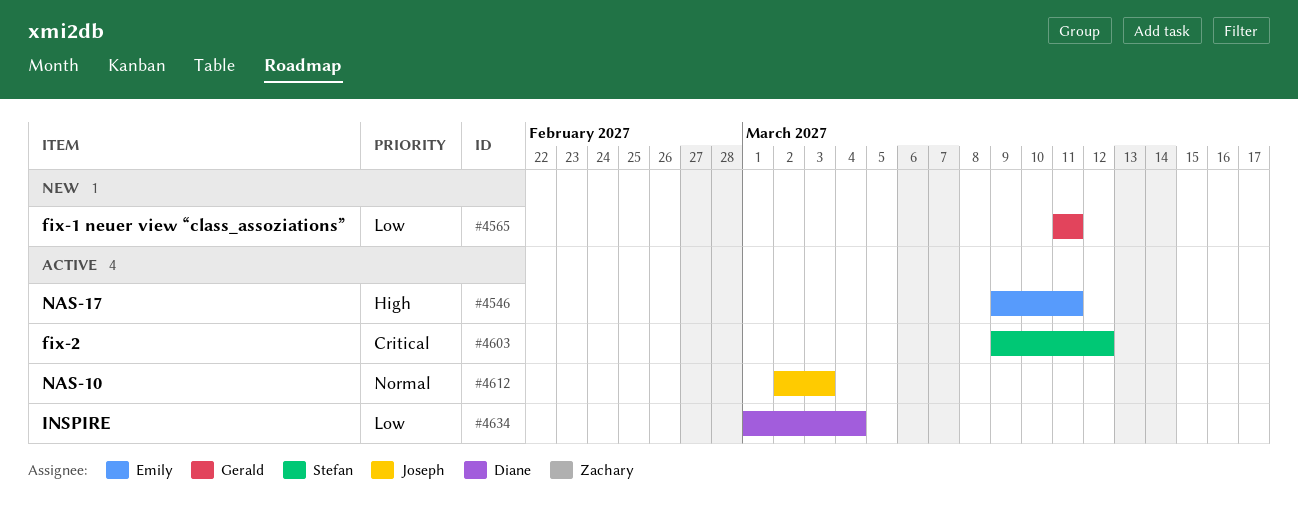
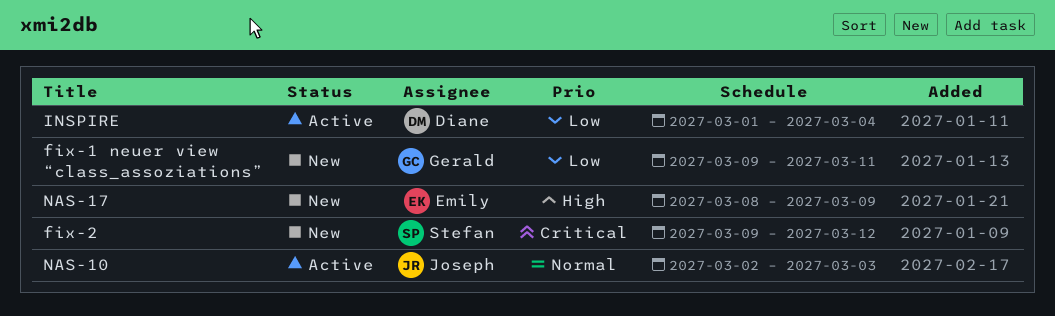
fix-1 neuer view “class_assoziations”, start: Mar 11 -> Mar 9
fix-2, status: Active -> New
NAS-17, status: Active -> New
NAS-17, start: Mar 9 -> Mar 8
NAS-17, due: Mar 11 -> Mar 9

